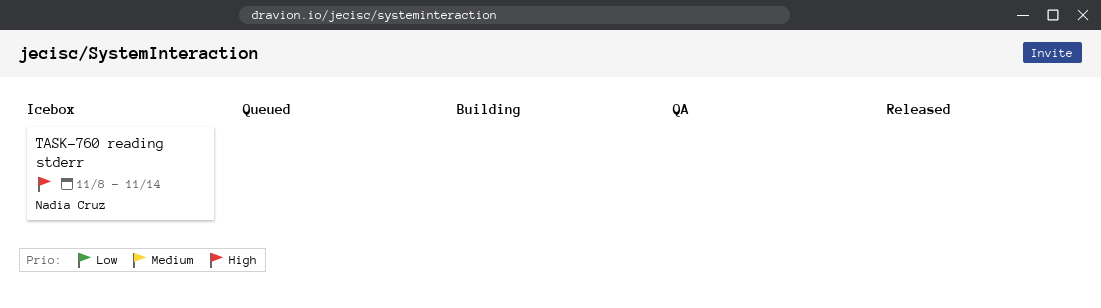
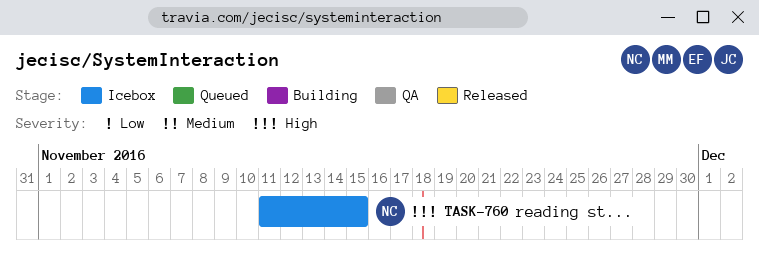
TASK-760, start: Nov 8 -> Nov 11
TASK-760, due: Nov 14 -> Nov 15

